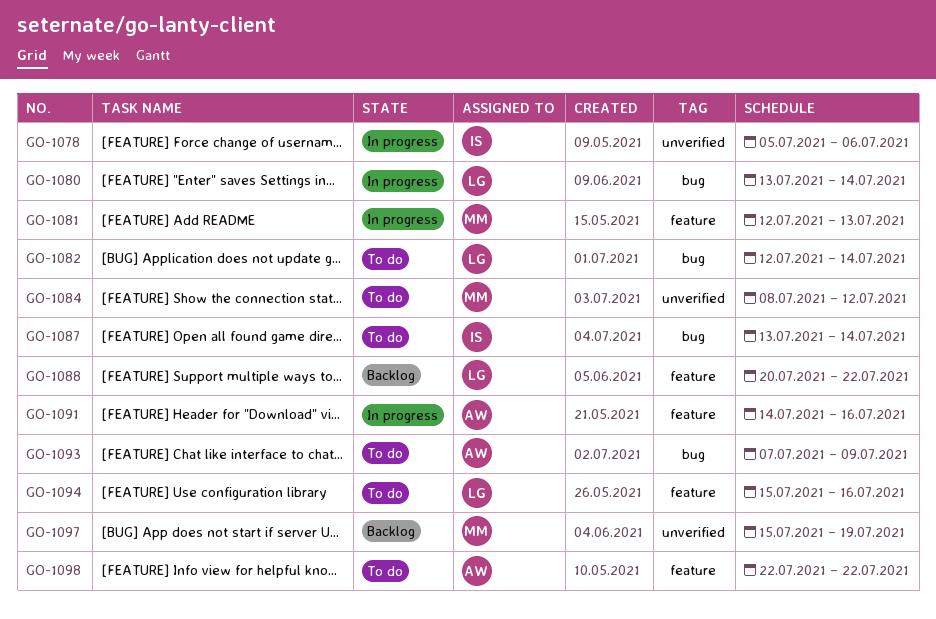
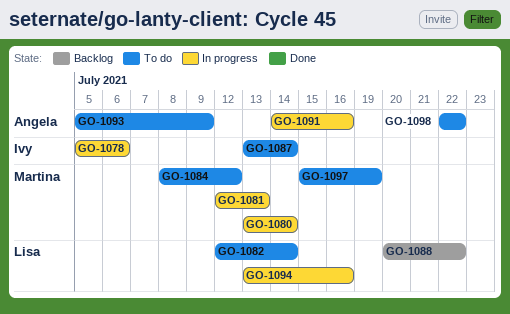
GO-1080, owner: Lisa -> Martina
GO-1093, start: Jul 7 -> Jul 5
GO-1094, status: To do -> In progress
GO-1094, start: Jul 15 -> Jul 13
GO-1097, status: Backlog -> To do

